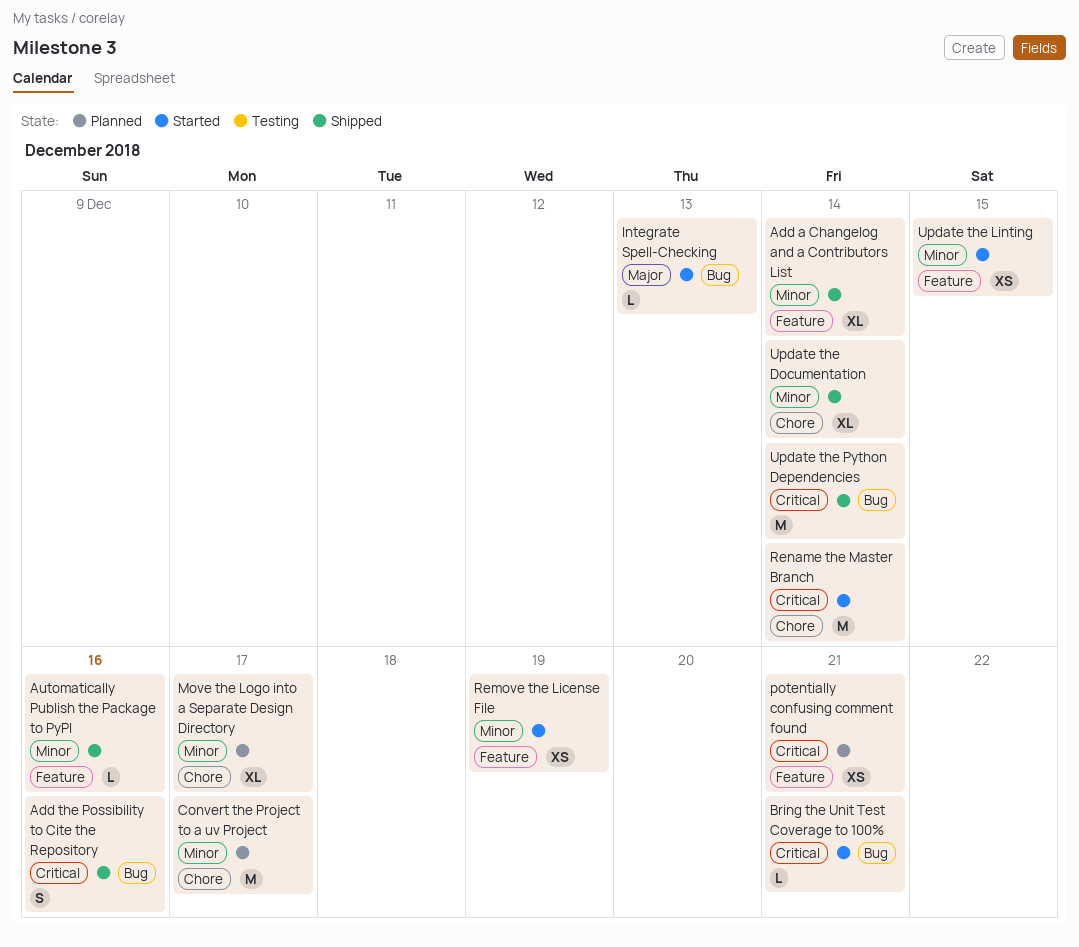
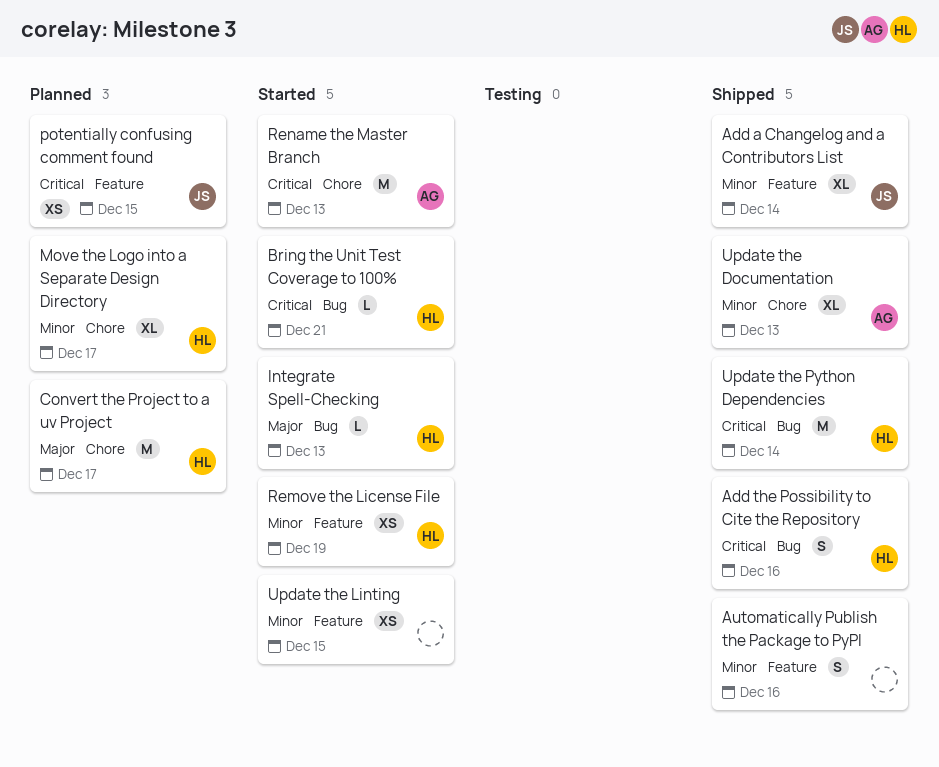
Automatically Publish the Package to PyPI, estimate: L -> S
Convert the Project to a uv Project, priority: Minor -> Major
potentially confusing comment found, due: Dec 21 -> Dec 15
Rename the Master Branch, due: Dec 14 -> Dec 13
Update the Documentation, due: Dec 14 -> Dec 13

